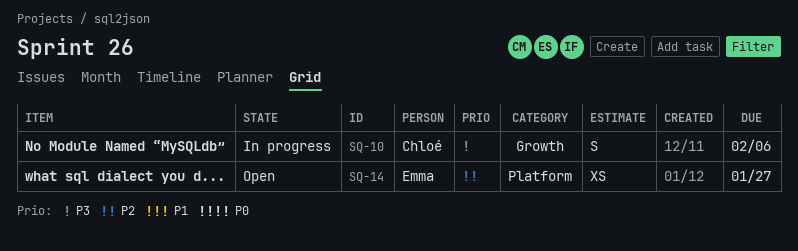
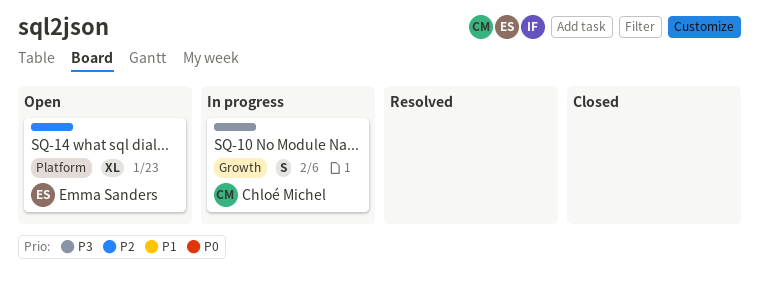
SQ-14, estimate: XS -> XL
SQ-14, due: Jan 27 -> Jan 23

